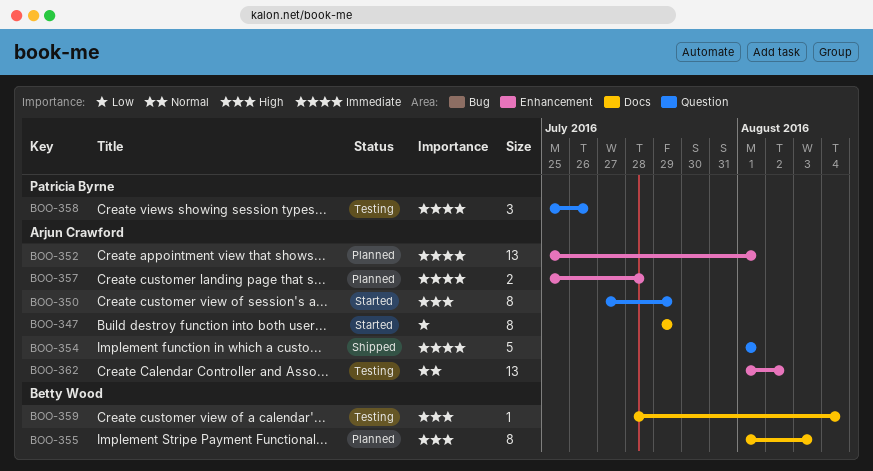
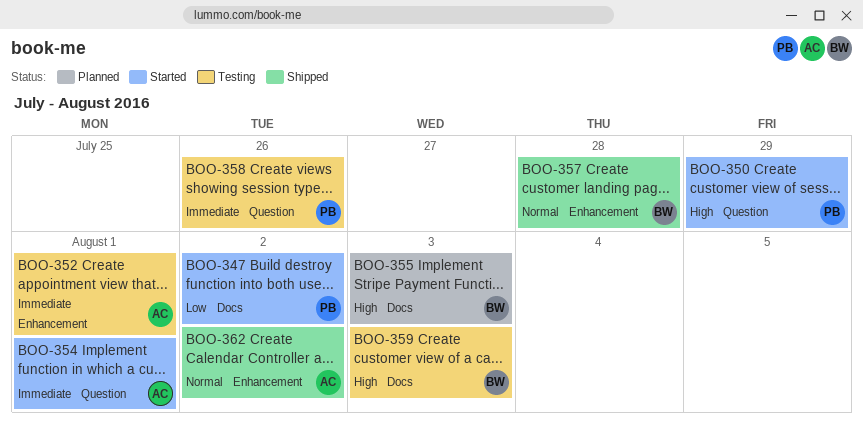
BOO-347, owner: Arjun Crawford -> Patricia Byrne
BOO-347, due: Jul 29 -> Aug 2
BOO-350, owner: Arjun Crawford -> Patricia Byrne
BOO-352, status: Planned -> Testing
BOO-354, status: Shipped -> Started
BOO-357, status: Planned -> Shipped
BOO-357, owner: Arjun Crawford -> Betty Wood
BOO-357, priority: Immediate -> Normal
BOO-359, due: Aug 4 -> Aug 3
BOO-362, status: Testing -> Shipped

